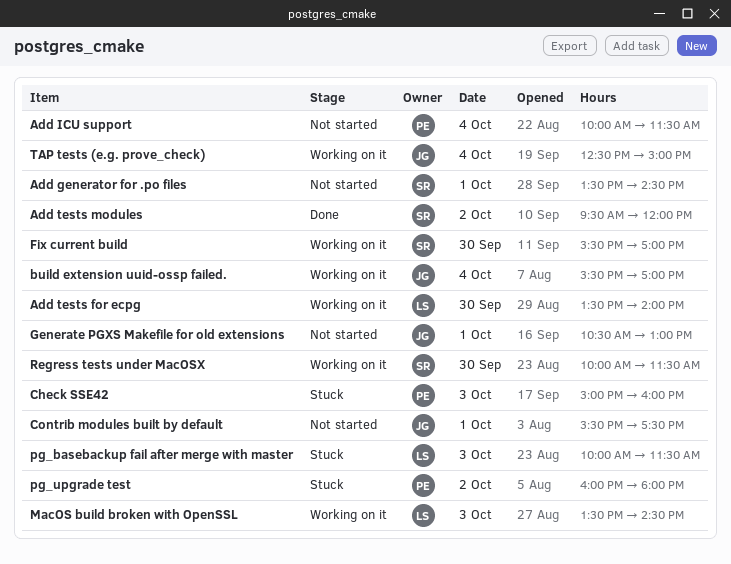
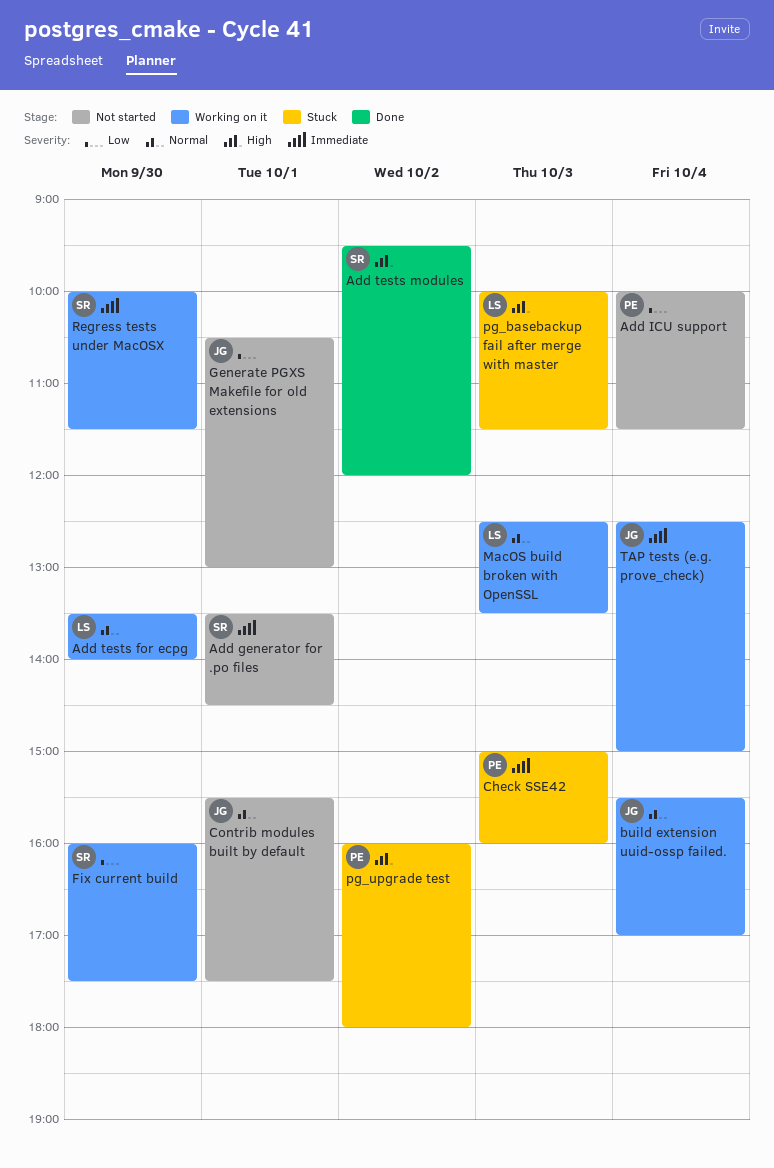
Fix current build, begins: 15:30 -> 16:00
Fix current build, ends: 17:00 -> 17:30
MacOS build broken with OpenSSL, begins: 13:30 -> 12:30
MacOS build broken with OpenSSL, ends: 14:30 -> 13:30

